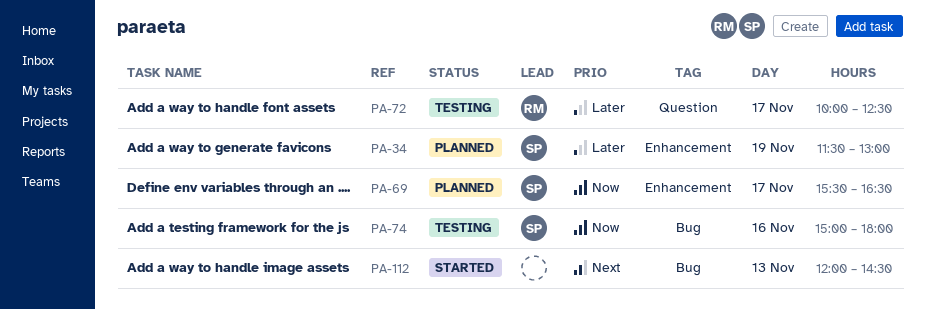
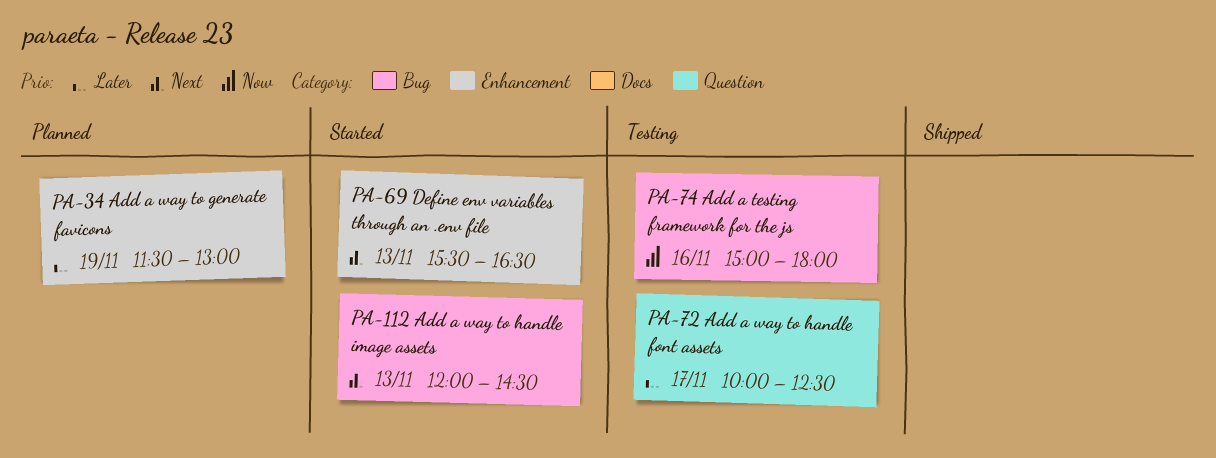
PA-69, status: Planned -> Started
PA-69, priority: Now -> Next
PA-69, day: Nov 17 -> Nov 13

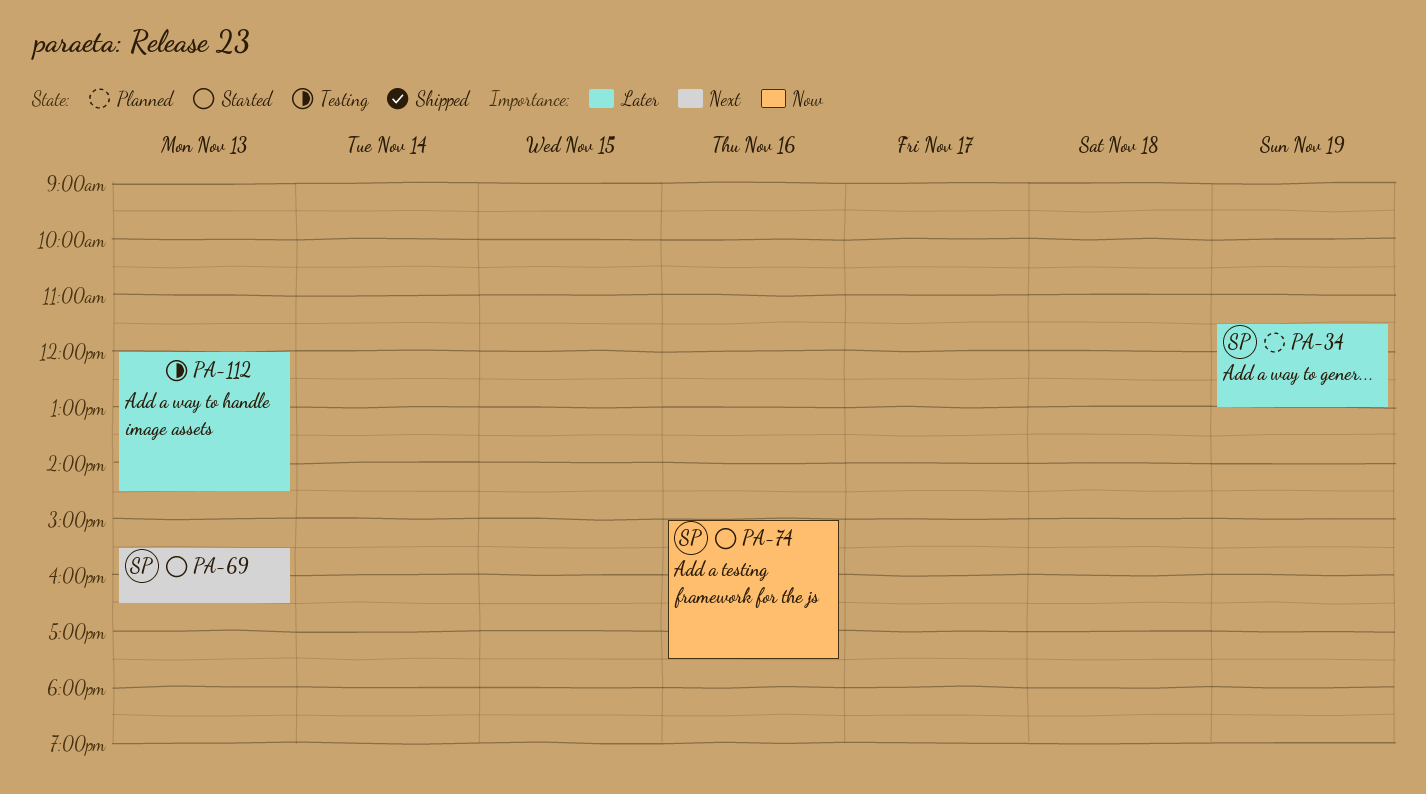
PA-72: present -> none
PA-74, status: Testing -> Started
PA-74, ends: 18:00 -> 17:30
PA-112, status: Started -> Testing
PA-112, priority: Next -> Later

